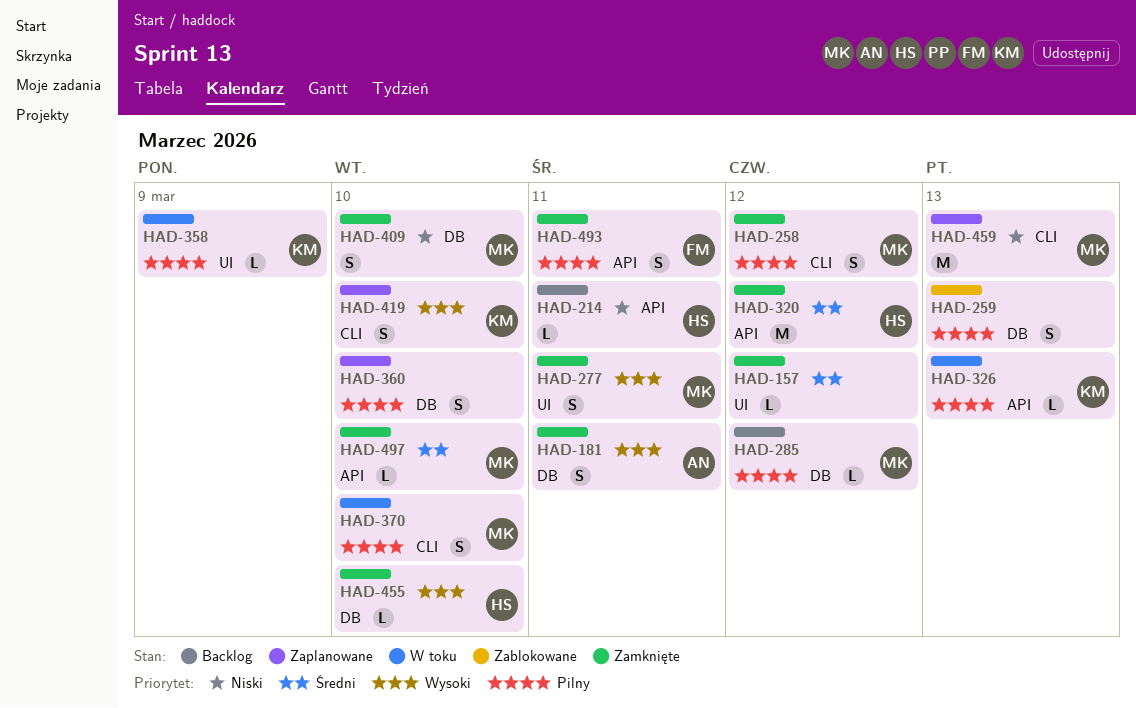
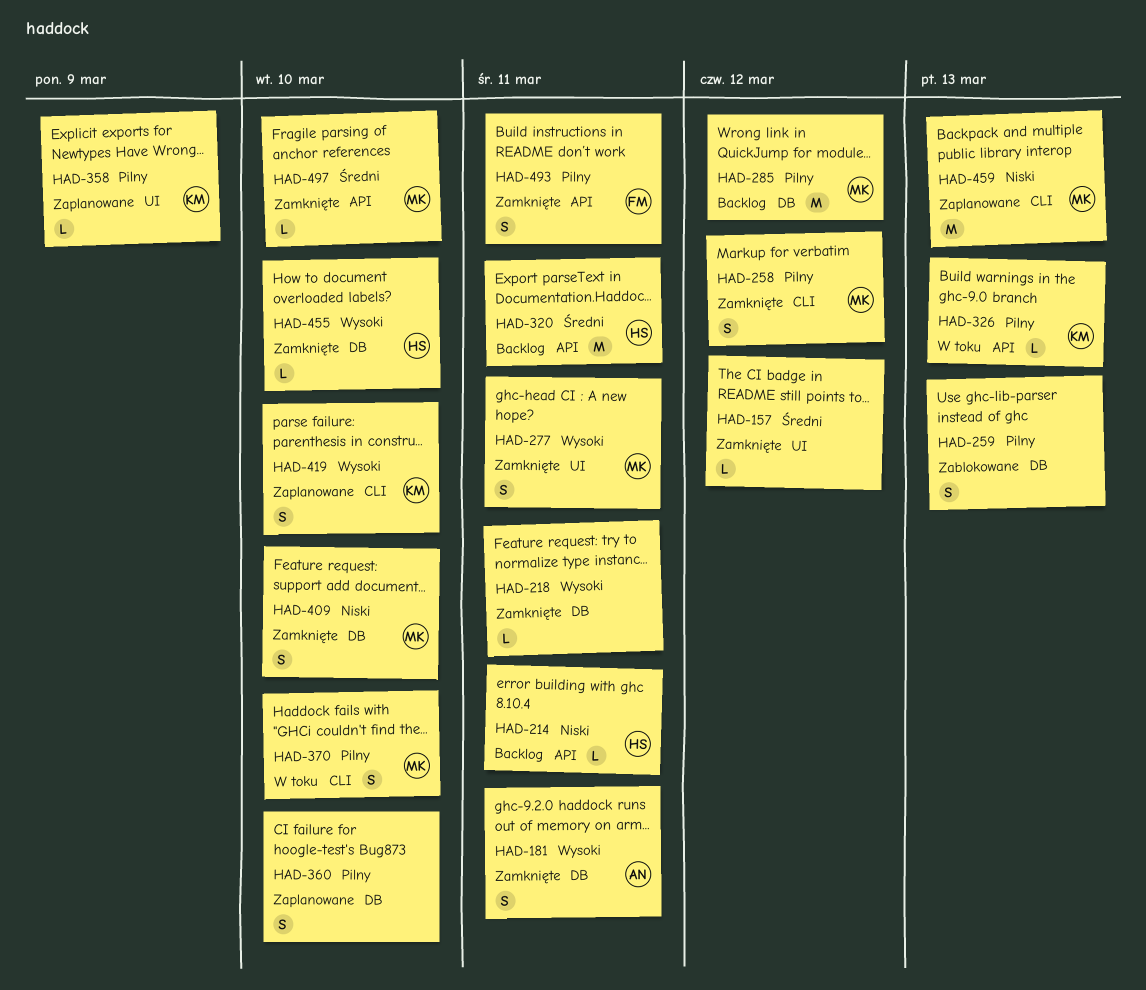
HAD-218: none -> present
HAD-285, estimate: L -> M
HAD-320, status: Zamknięte -> Backlog
HAD-320, due: Mar 12 -> Mar 11
HAD-358, status: W toku -> Zaplanowane

